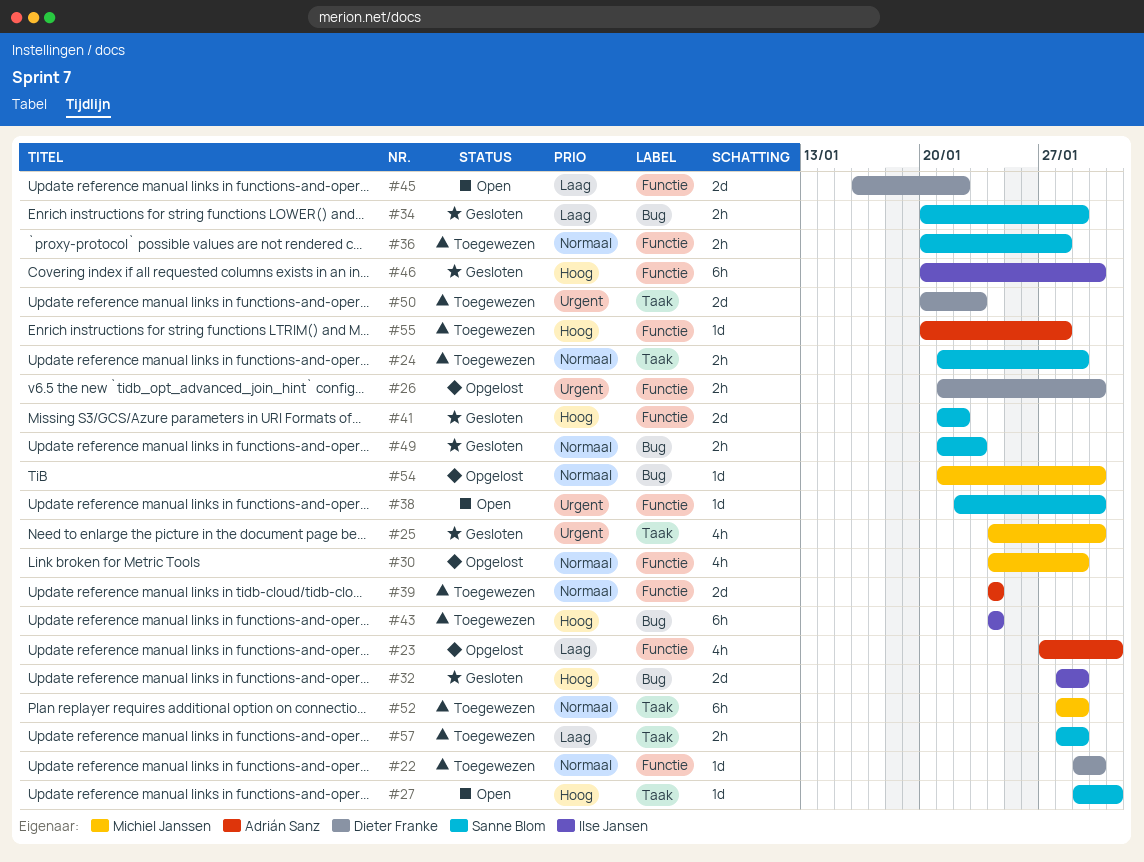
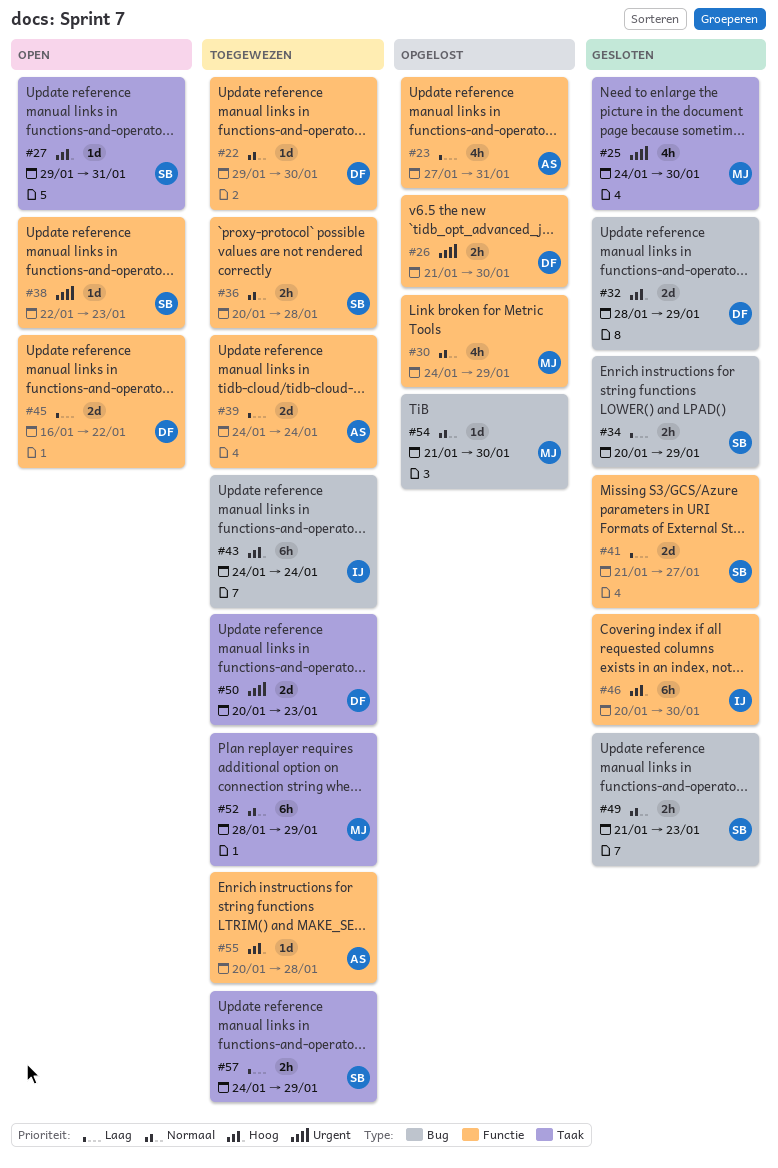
#24: present -> none
#32, owner: Ilse Jansen -> Dieter Franke
#38, due: Jan 30 -> Jan 23
#39, priority: Normaal -> Laag
#41, priority: Hoog -> Laag
#41, due: Jan 22 -> Jan 27
#57, start: Jan 28 -> Jan 24

